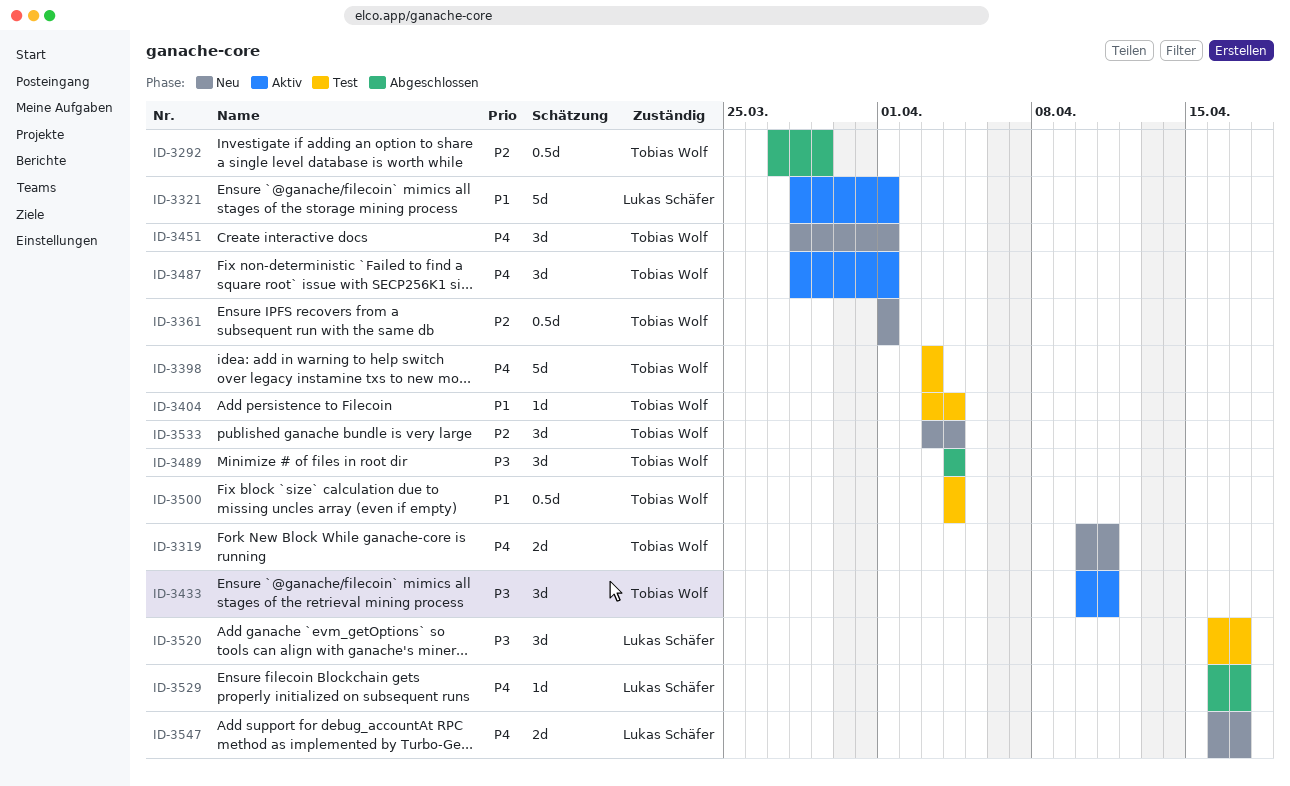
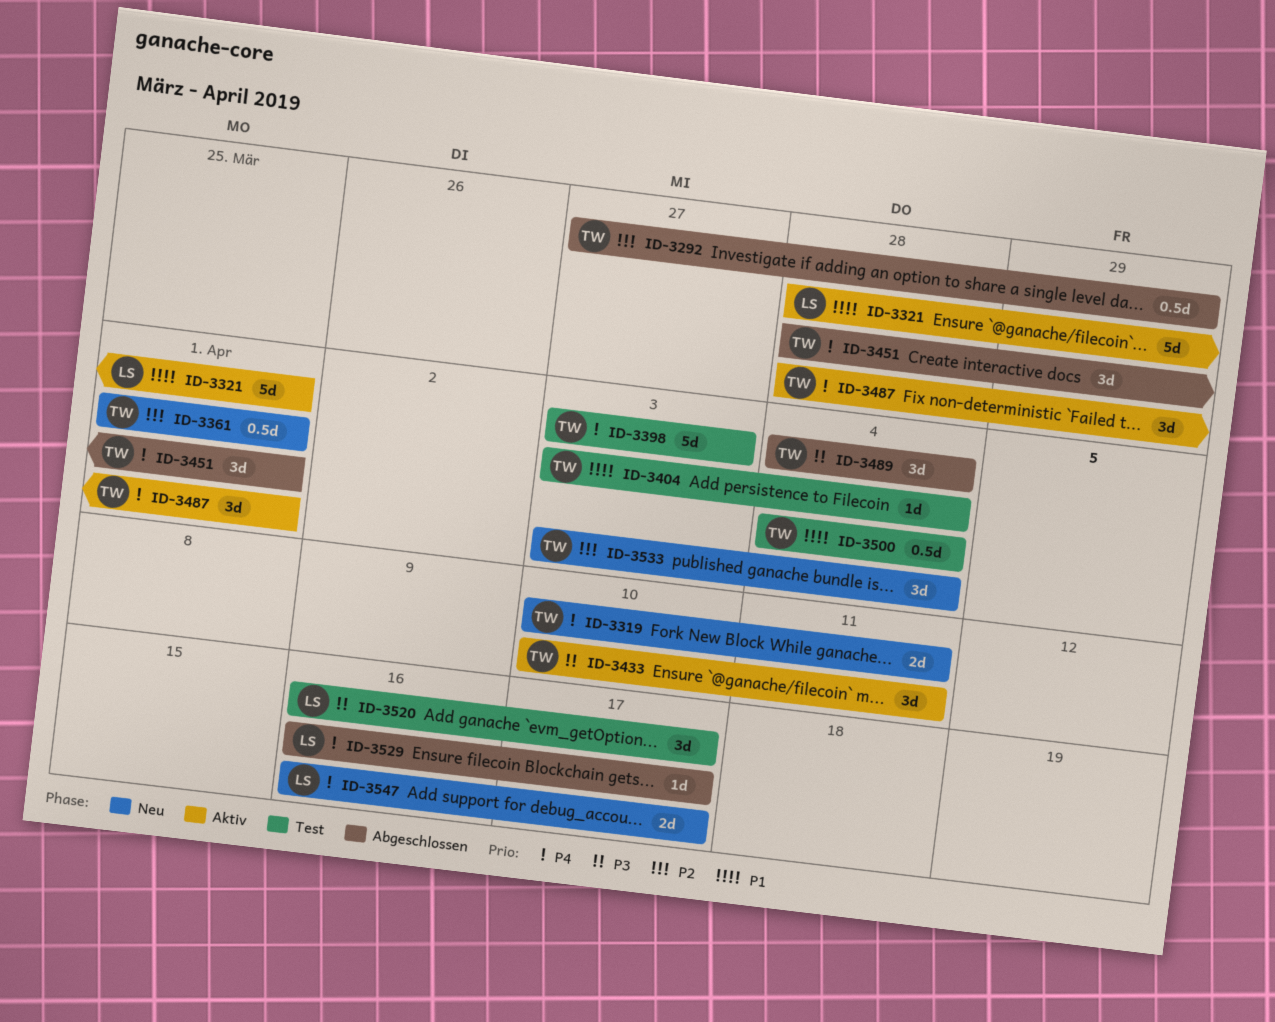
ID-3451, status: Neu -> Abgeschlossen

